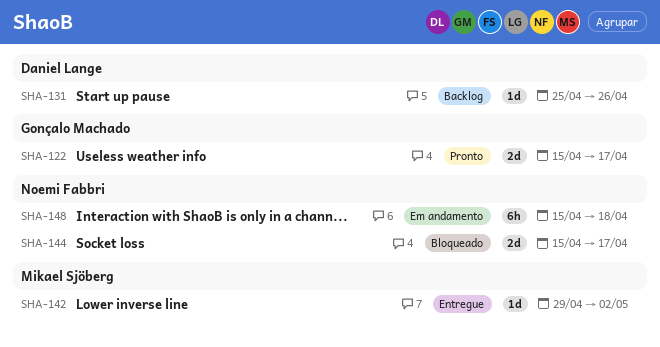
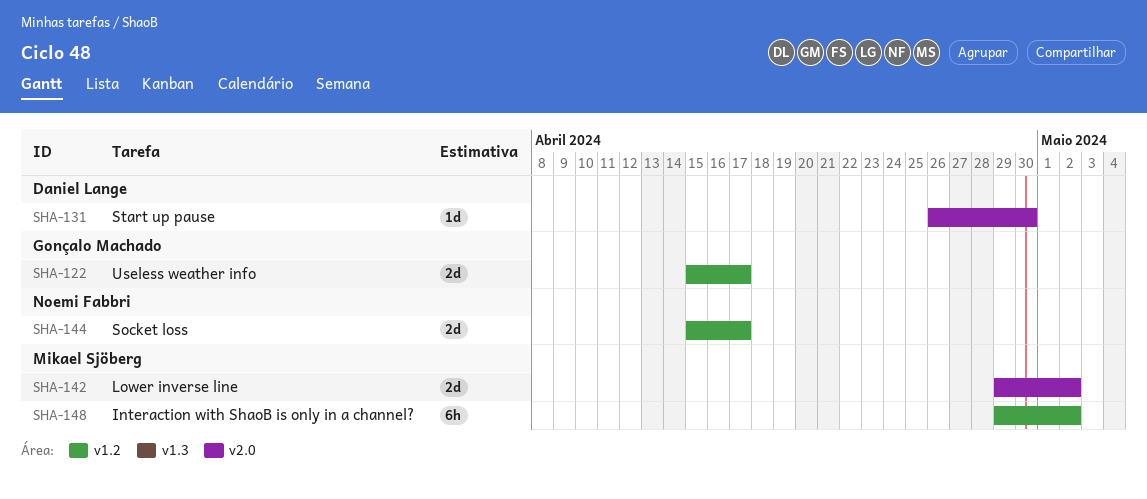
SHA-131, start: Apr 25 -> Apr 26
SHA-131, due: Apr 26 -> Apr 30
SHA-142, estimate: 1d -> 2d
SHA-148, owner: Noemi Fabbri -> Mikael Sjöberg
SHA-148, start: Apr 15 -> Apr 29
SHA-148, due: Apr 18 -> May 2

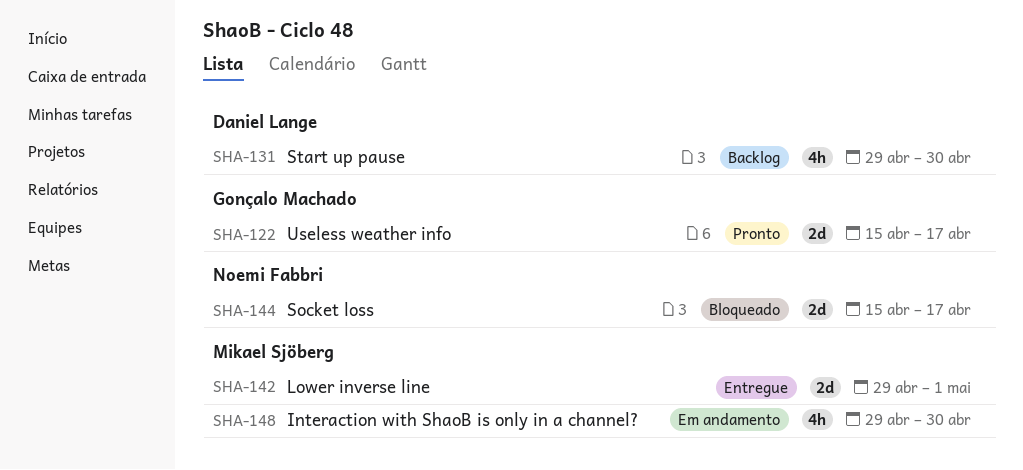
SHA-131, estimate: 1d -> 4h
SHA-131, start: Apr 26 -> Apr 29
SHA-142, due: May 2 -> May 1
SHA-148, estimate: 6h -> 4h
SHA-148, due: May 2 -> Apr 30

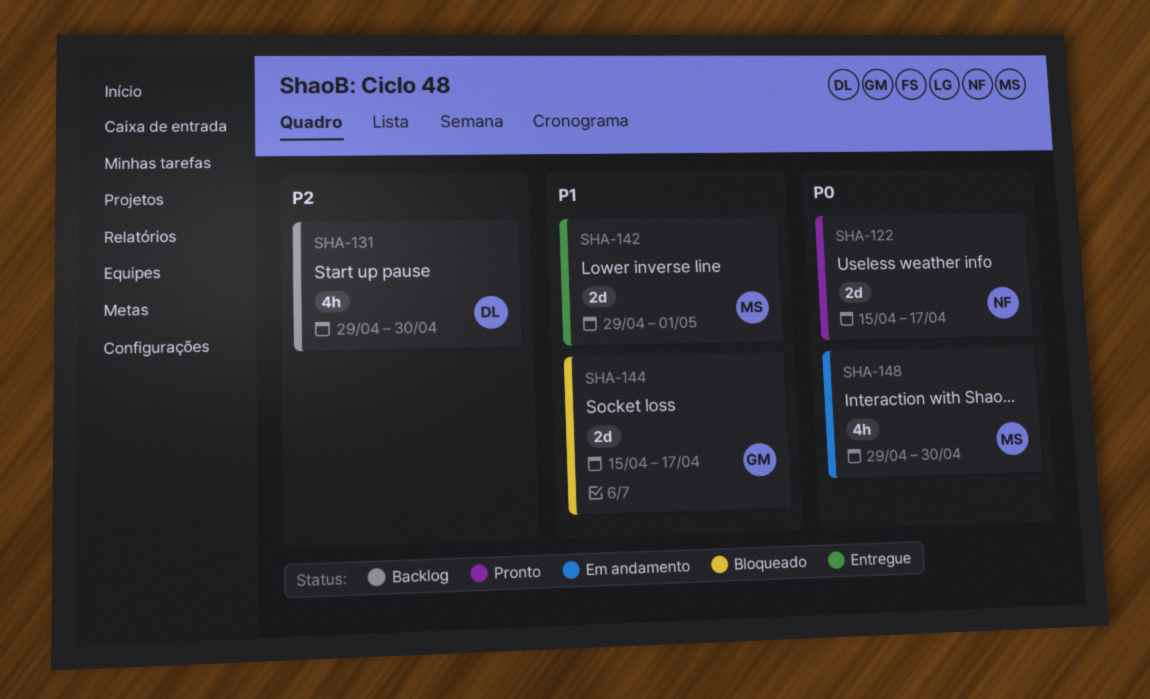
SHA-122, owner: Gonçalo Machado -> Noemi Fabbri
SHA-144, owner: Noemi Fabbri -> Gonçalo Machado

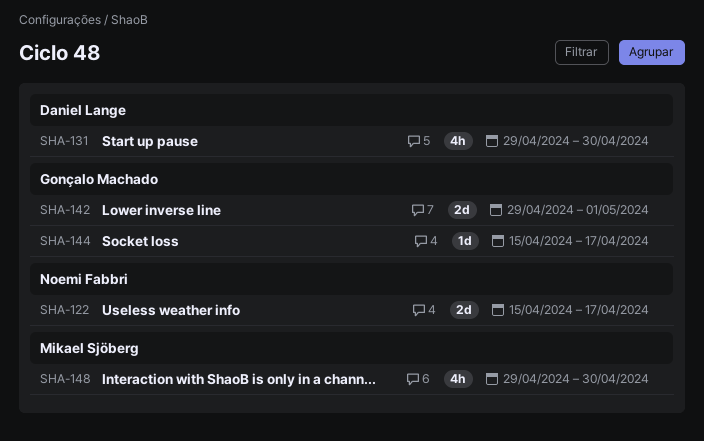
SHA-142, owner: Mikael Sjöberg -> Gonçalo Machado
SHA-144, estimate: 2d -> 1d

